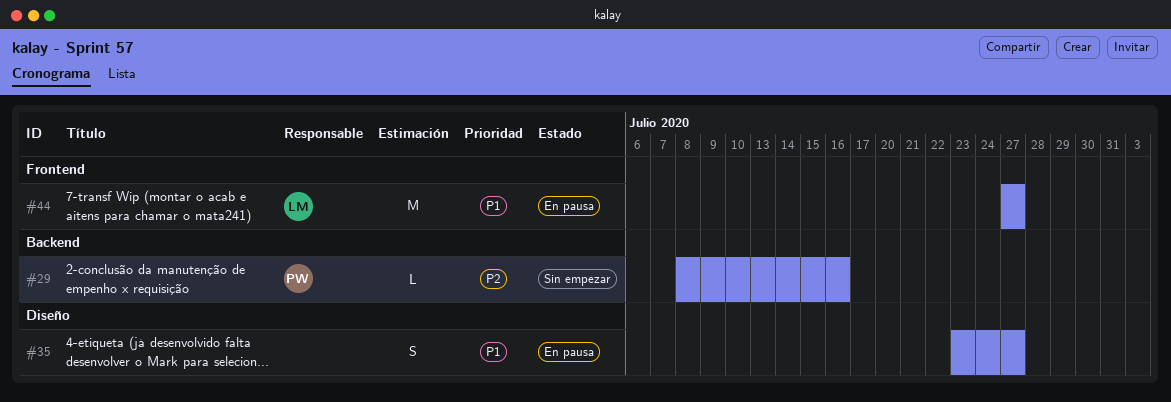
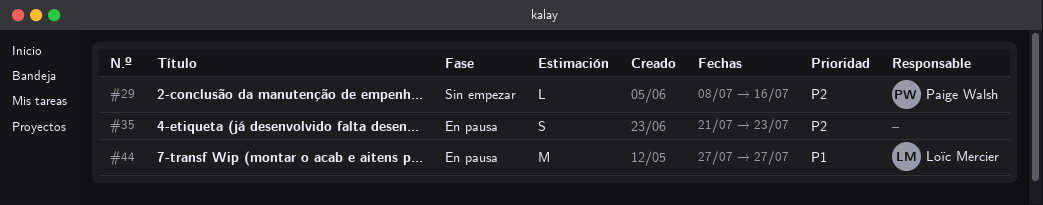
#35, priority: P1 -> P2
#35, start: Jul 23 -> Jul 21
#35, due: Jul 27 -> Jul 23

